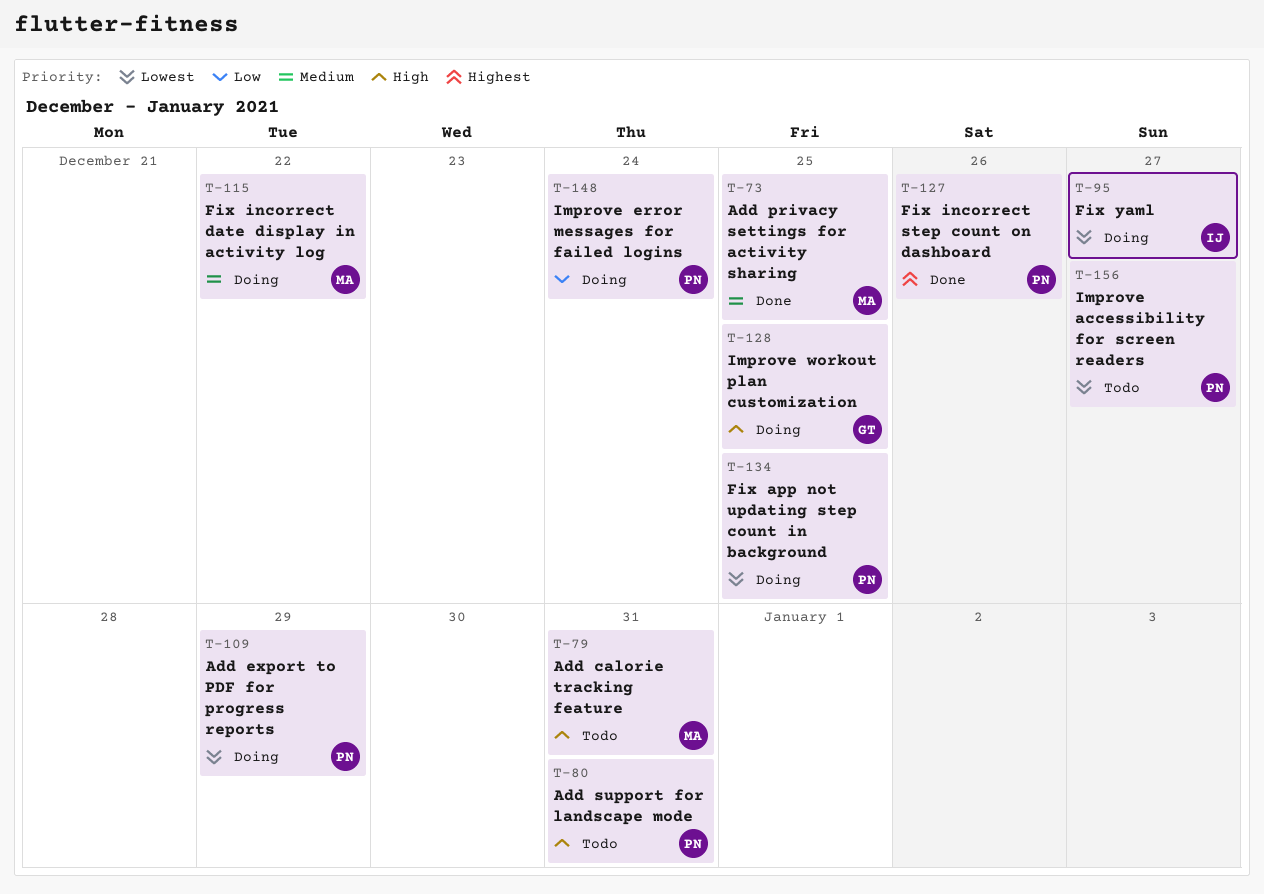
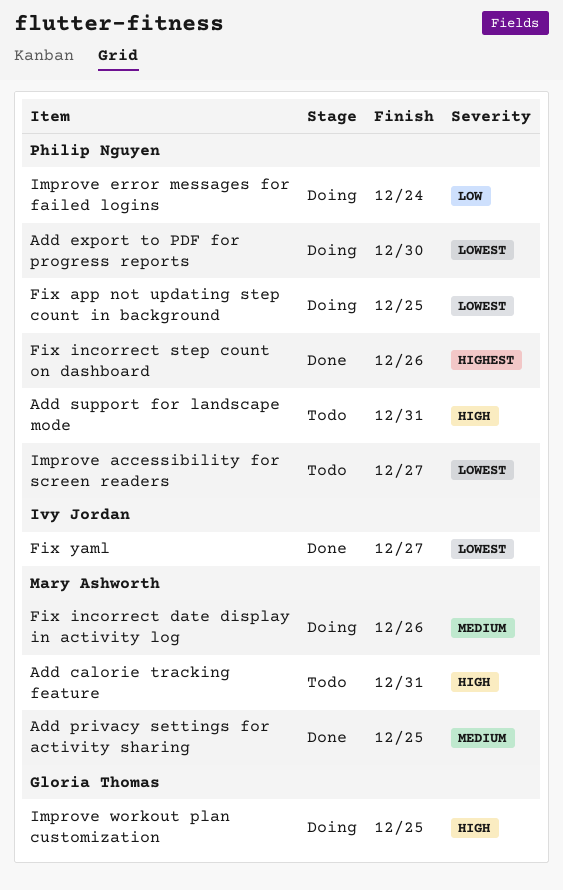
Add export to PDF for progress reports, due: Dec 29 -> Dec 30
Fix incorrect date display in activity log, due: Dec 22 -> Dec 26
Fix yaml, status: Doing -> Done

